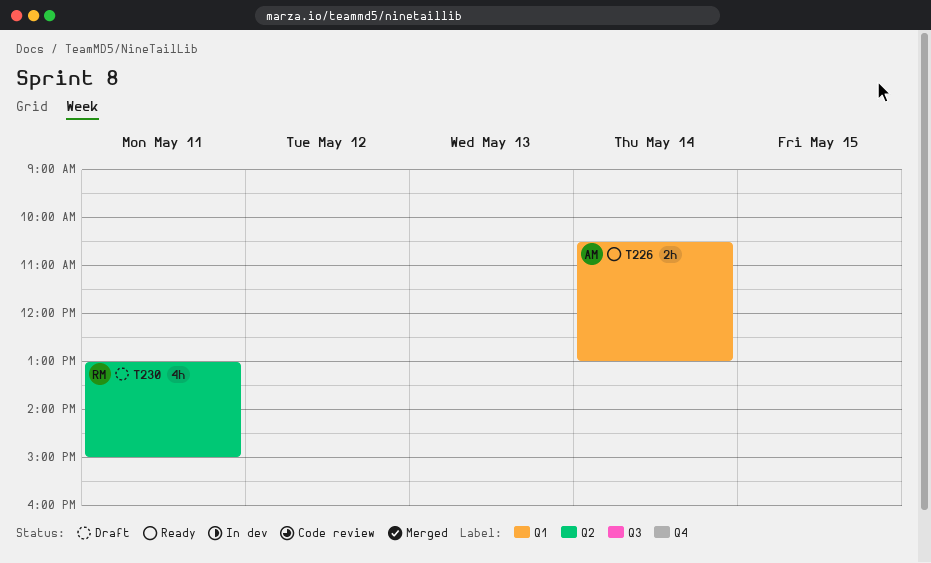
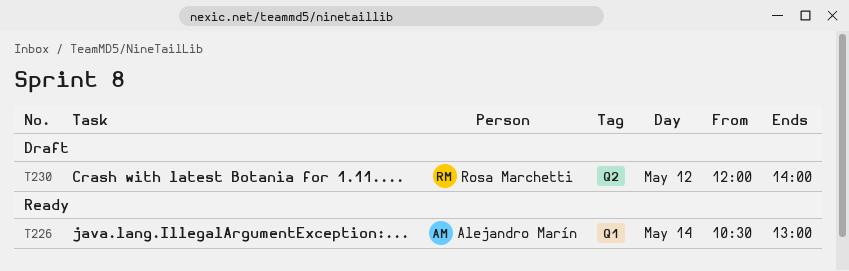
T230, day: May 11 -> May 12
T230, begins: 13:00 -> 12:00
T230, ends: 15:00 -> 14:00

